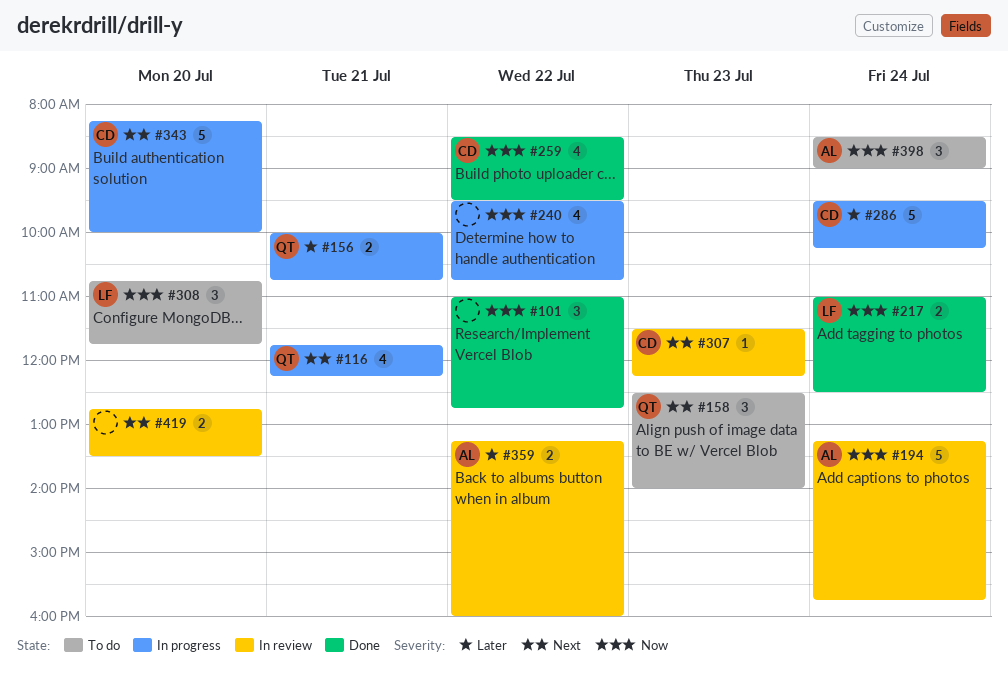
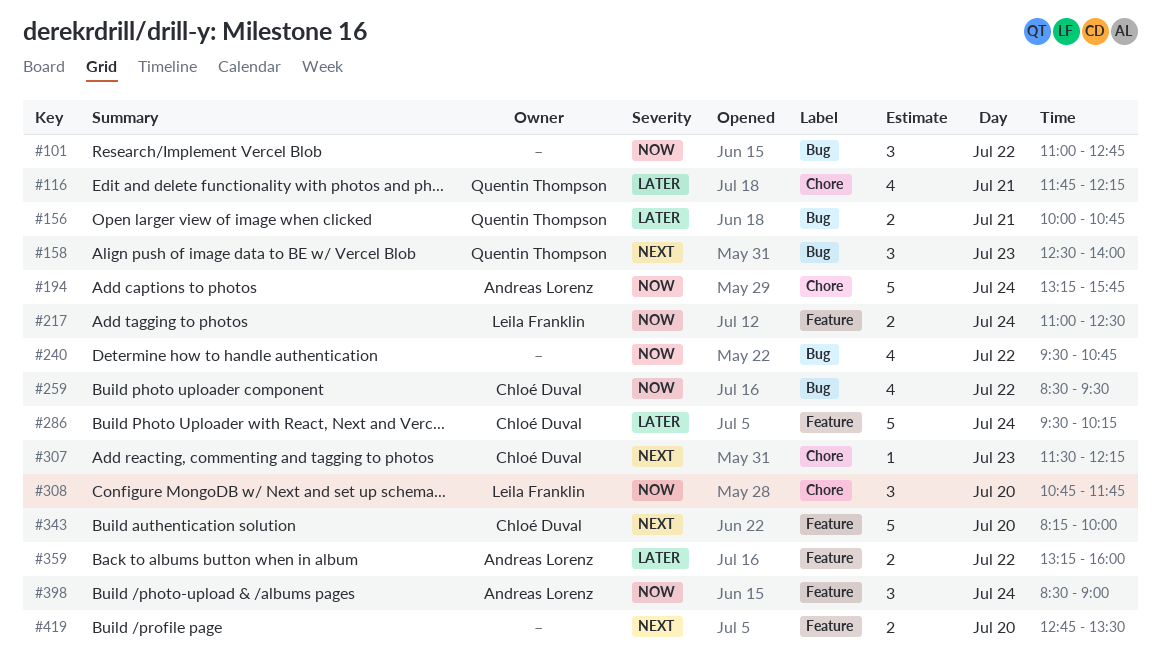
#116, priority: Next -> Later

